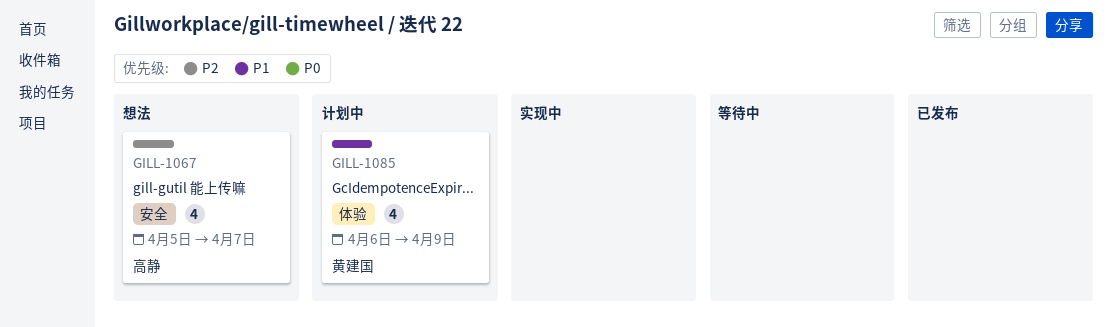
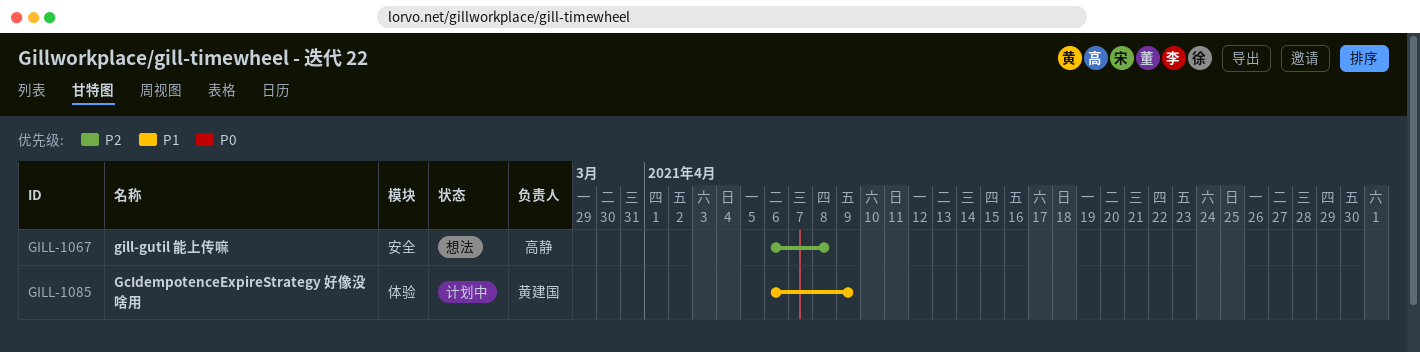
GILL-1067, start: Apr 5 -> Apr 6
GILL-1067, due: Apr 7 -> Apr 8

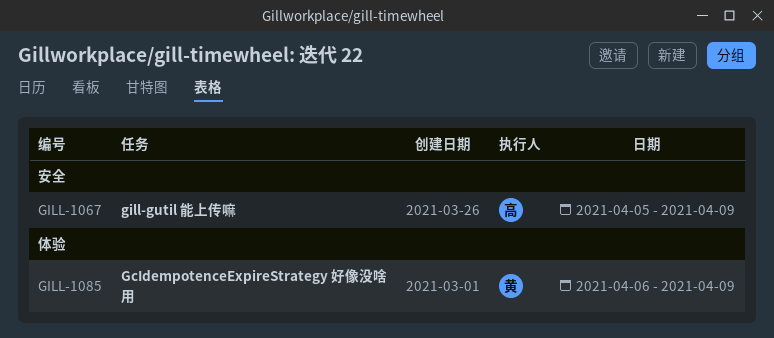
GILL-1067, start: Apr 6 -> Apr 5
GILL-1067, due: Apr 8 -> Apr 9

